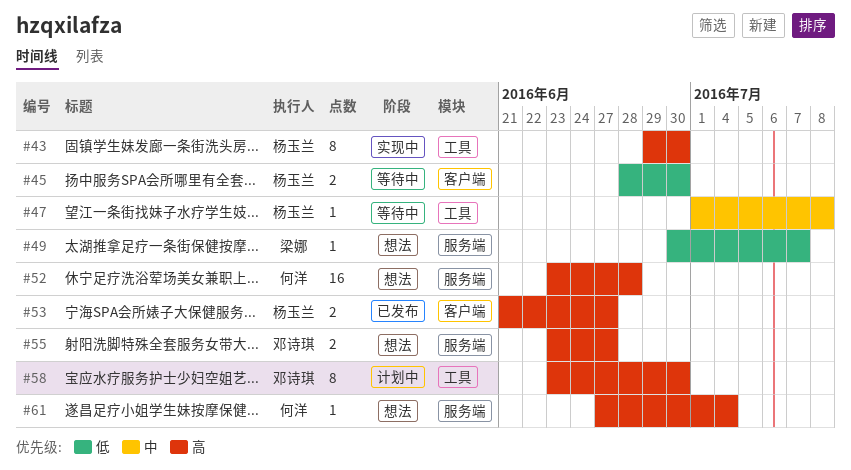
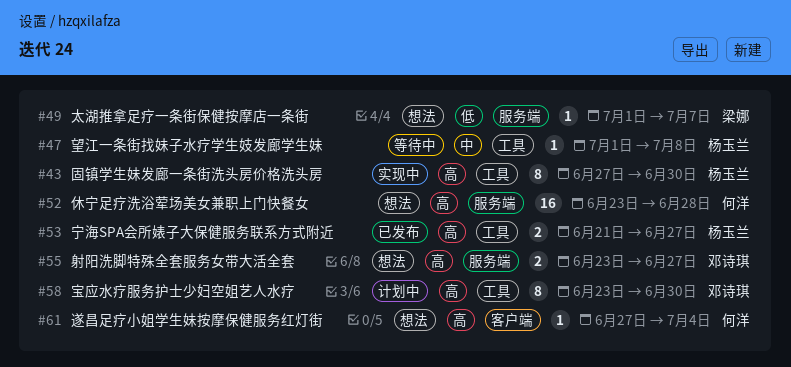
#43, start: Jun 29 -> Jun 27
#45: present -> none
#49, start: Jun 30 -> Jul 1
#53, label: 客户端 -> 工具
#61, label: 服务端 -> 客户端

